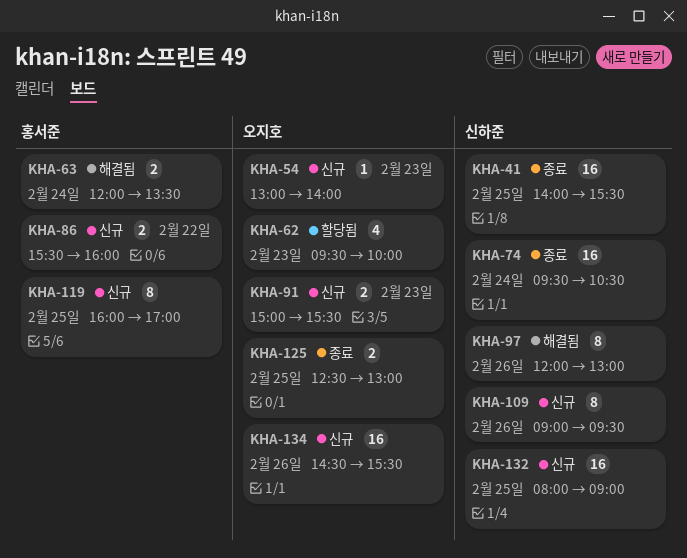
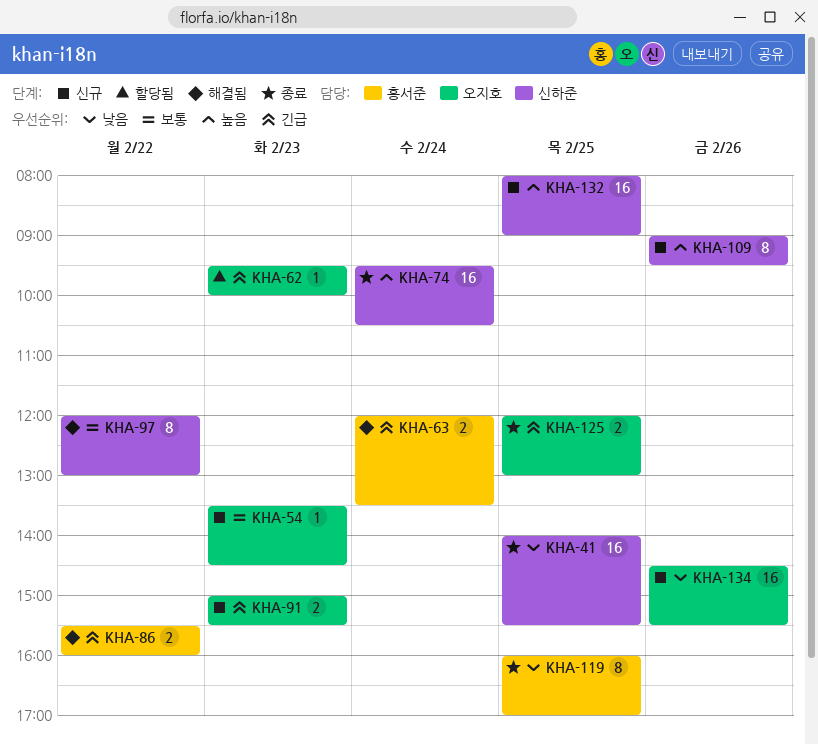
KHA-54, begins: 13:00 -> 13:30
KHA-54, ends: 14:00 -> 14:30
KHA-62, estimate: 4 -> 1
KHA-86, status: 신규 -> 해결됨
KHA-97, day: Feb 26 -> Feb 22
KHA-119, status: 신규 -> 종료
KHA-125, begins: 12:30 -> 12:00

